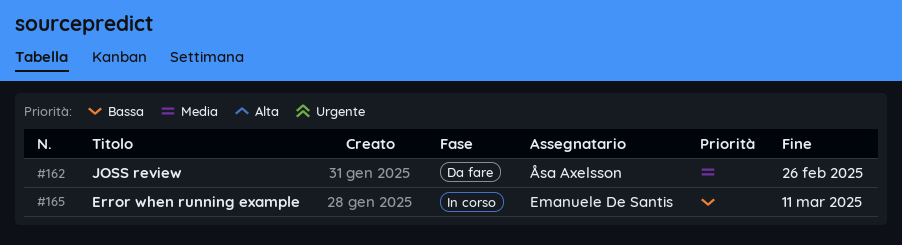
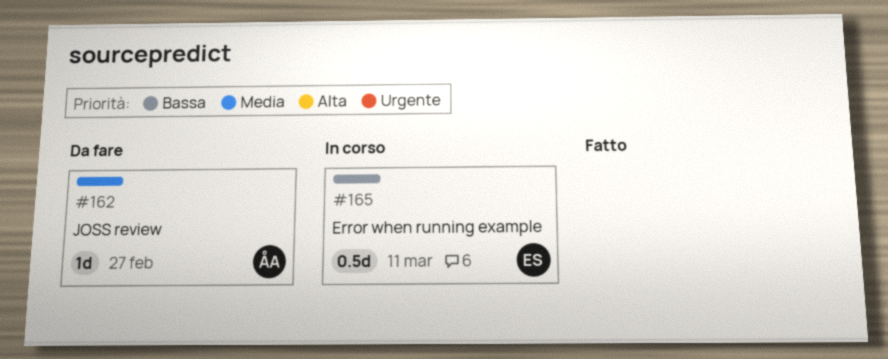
#162, due: Feb 26 -> Feb 27

